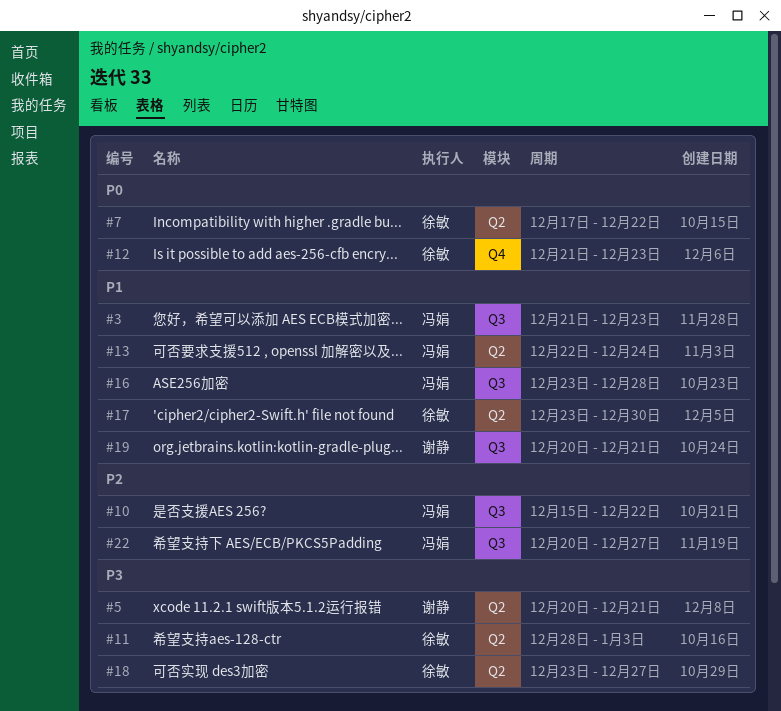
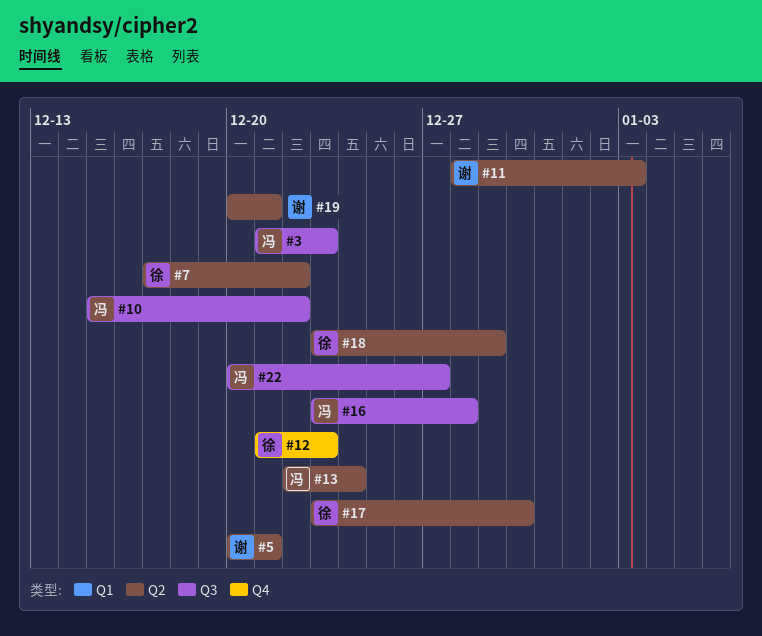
#11, owner: 徐敏 -> 谢静
#18, due: Dec 27 -> Dec 29
#19, label: Q3 -> Q2

